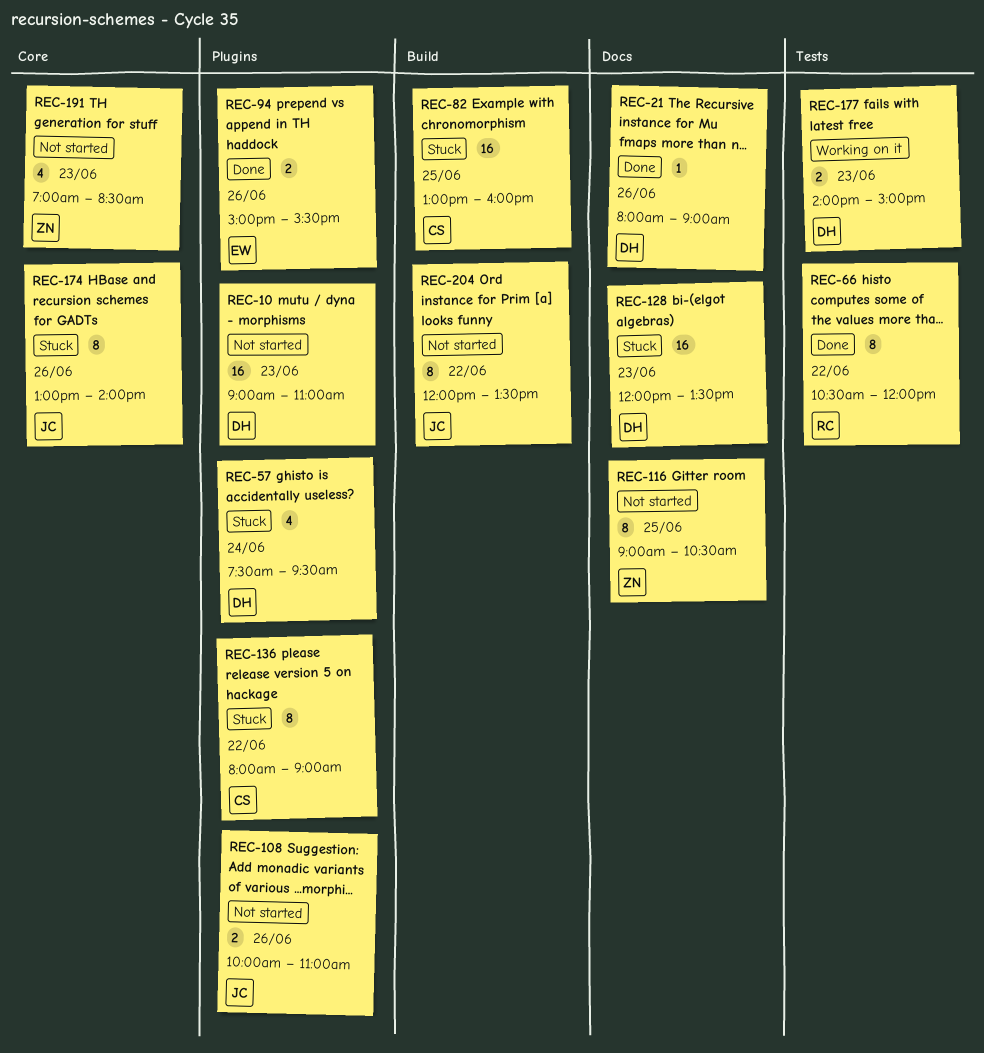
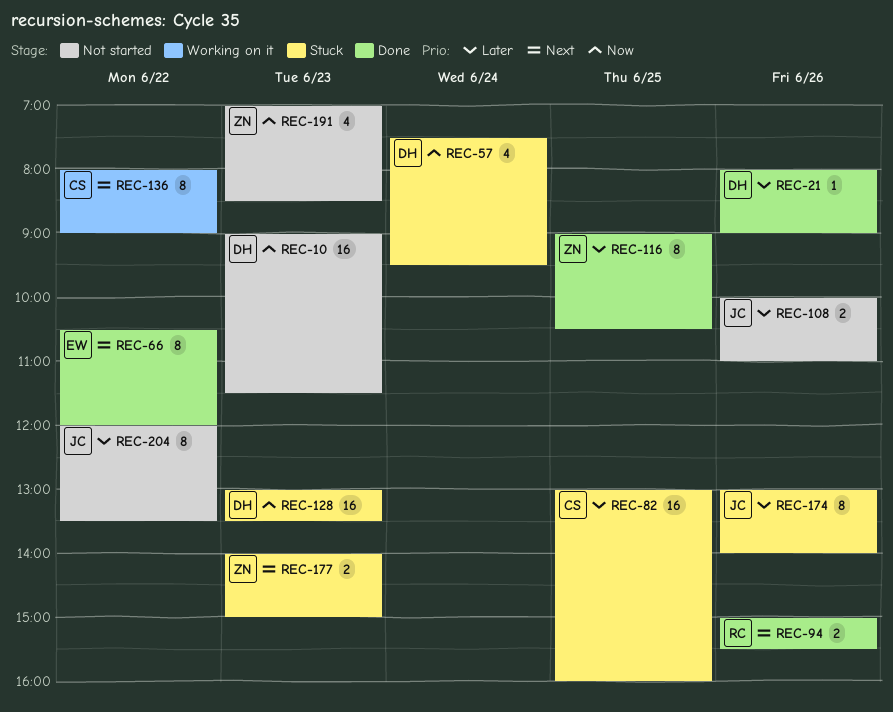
REC-10, ends: 11:00 -> 11:30
REC-66, owner: RC -> EW
REC-94, owner: EW -> RC
REC-116, status: Not started -> Done
REC-128, begins: 12:00 -> 13:00
REC-136, status: Stuck -> Working on it
REC-177, status: Working on it -> Stuck
REC-177, owner: DH -> ZN

